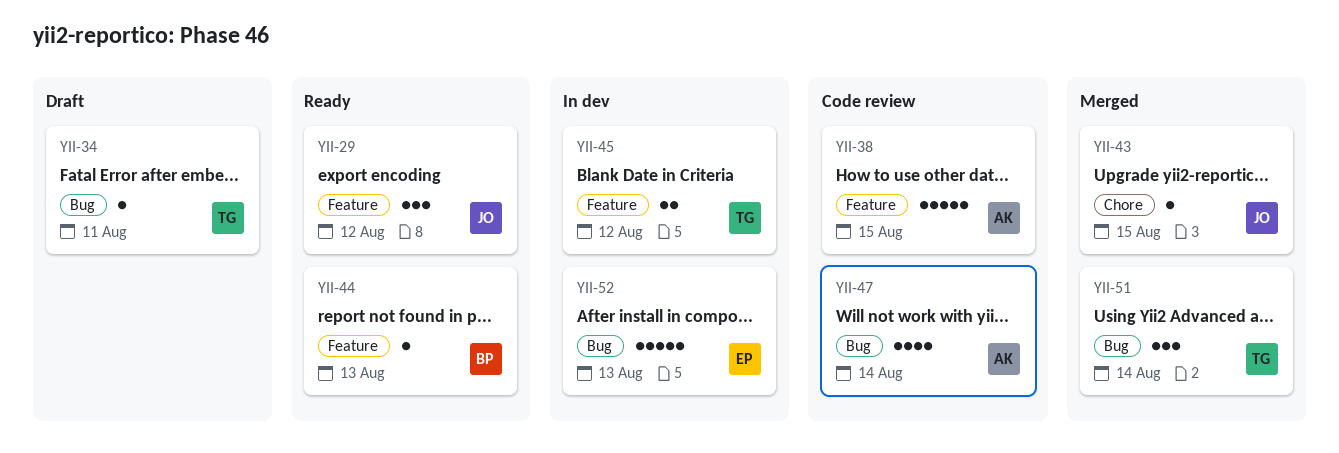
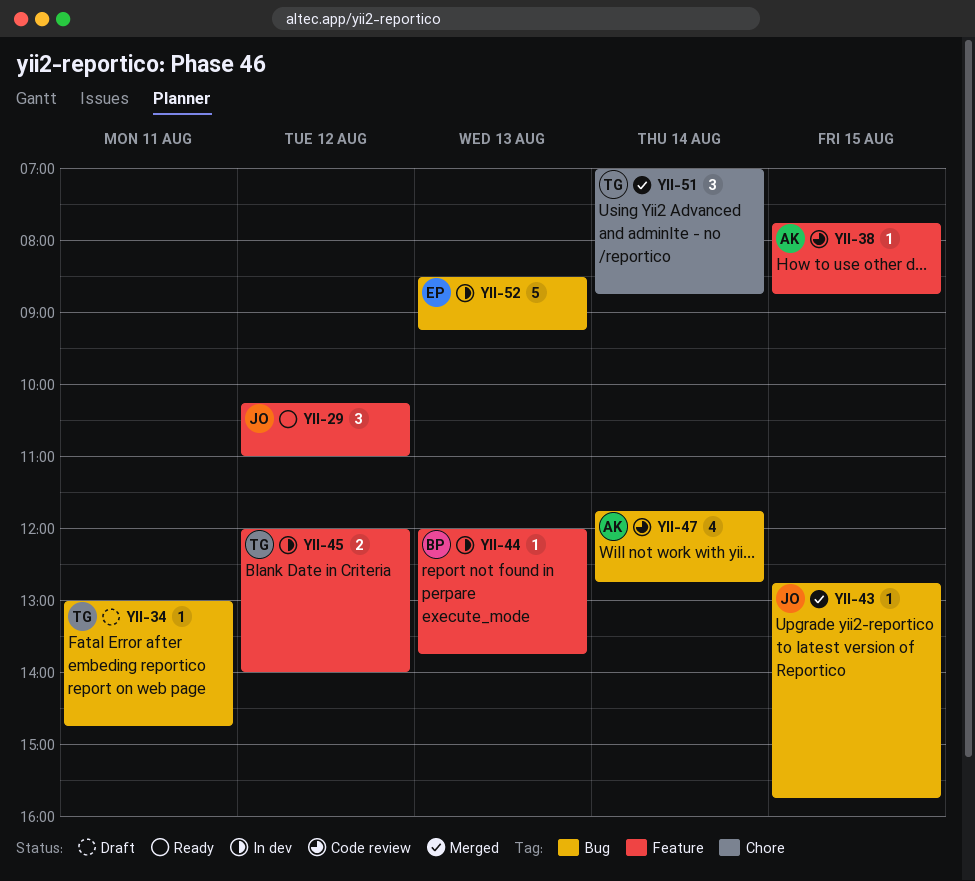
YII-38, estimate: 5 -> 1
YII-43, label: Chore -> Bug
YII-44, status: Ready -> In dev
YII-51, label: Bug -> Chore

